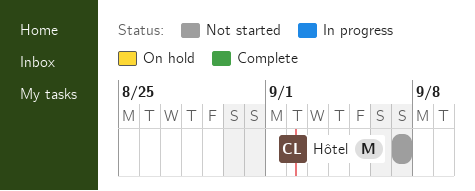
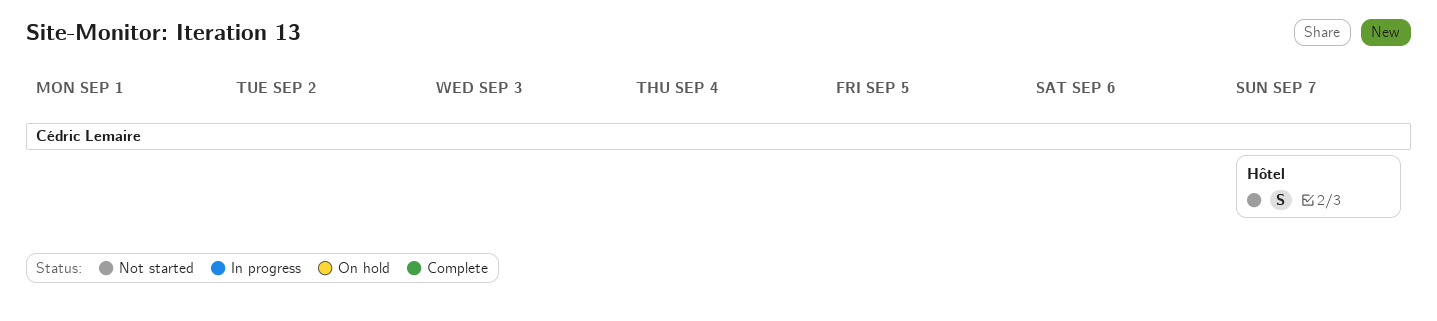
Hôtel, estimate: M -> S

